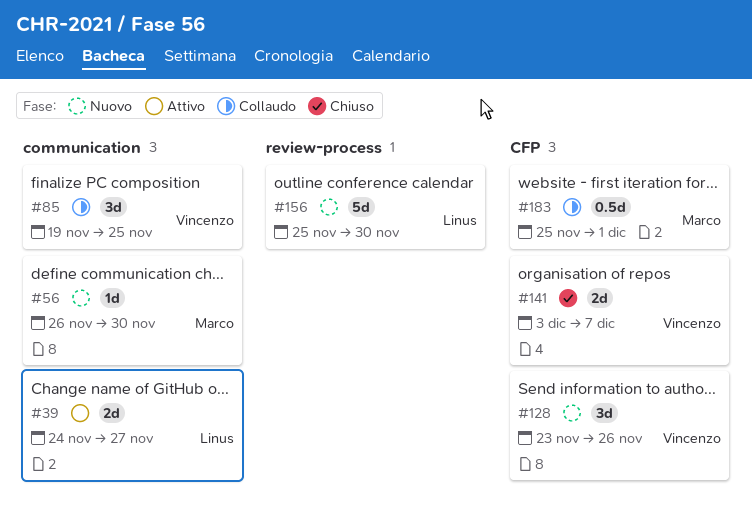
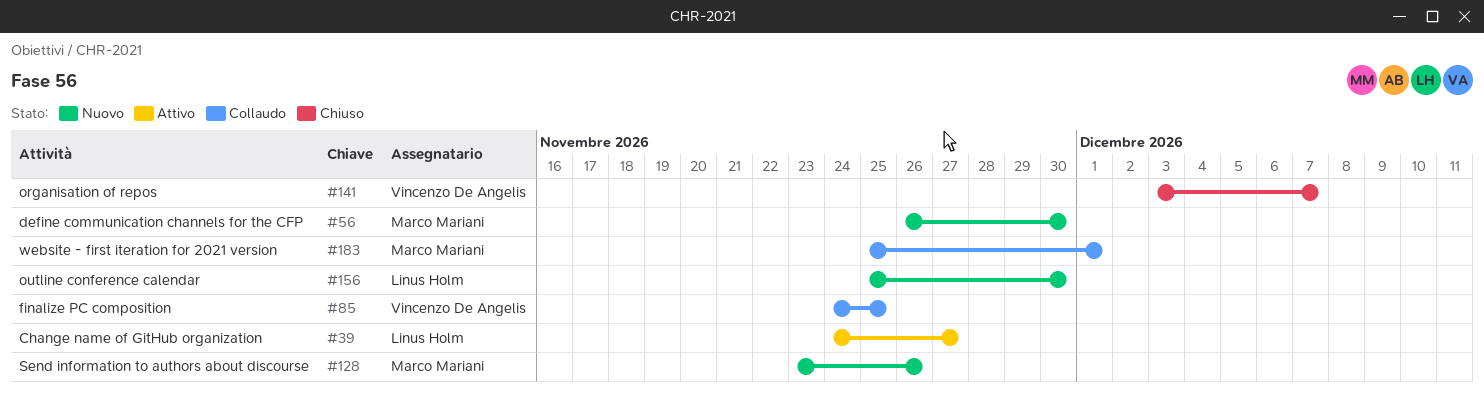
#85, start: Nov 19 -> Nov 24
#128, owner: Vincenzo De Angelis -> Marco Mariani

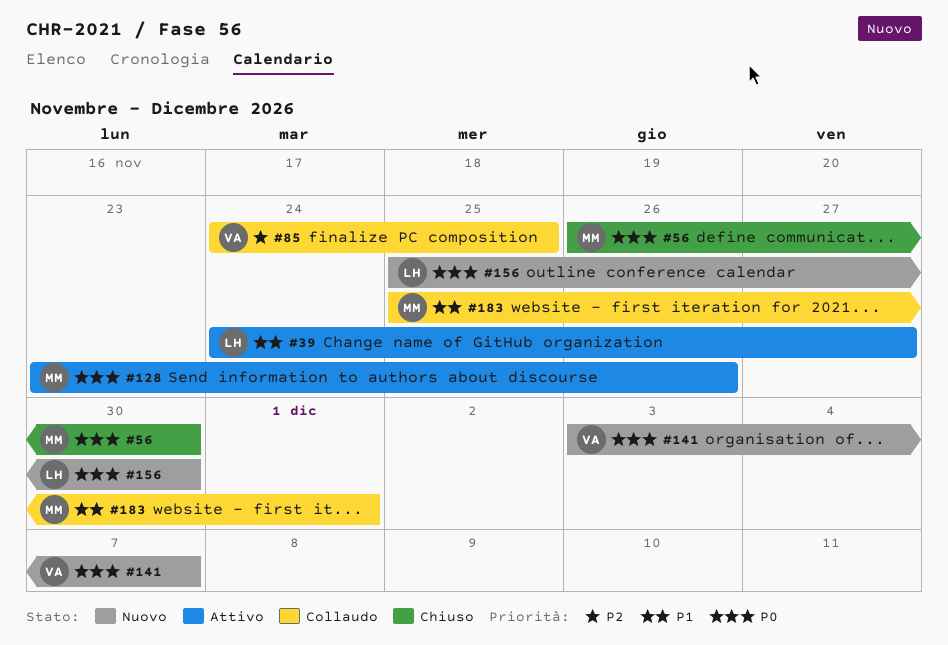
#56, status: Nuovo -> Chiuso
#128, status: Nuovo -> Attivo
#141, status: Chiuso -> Nuovo

